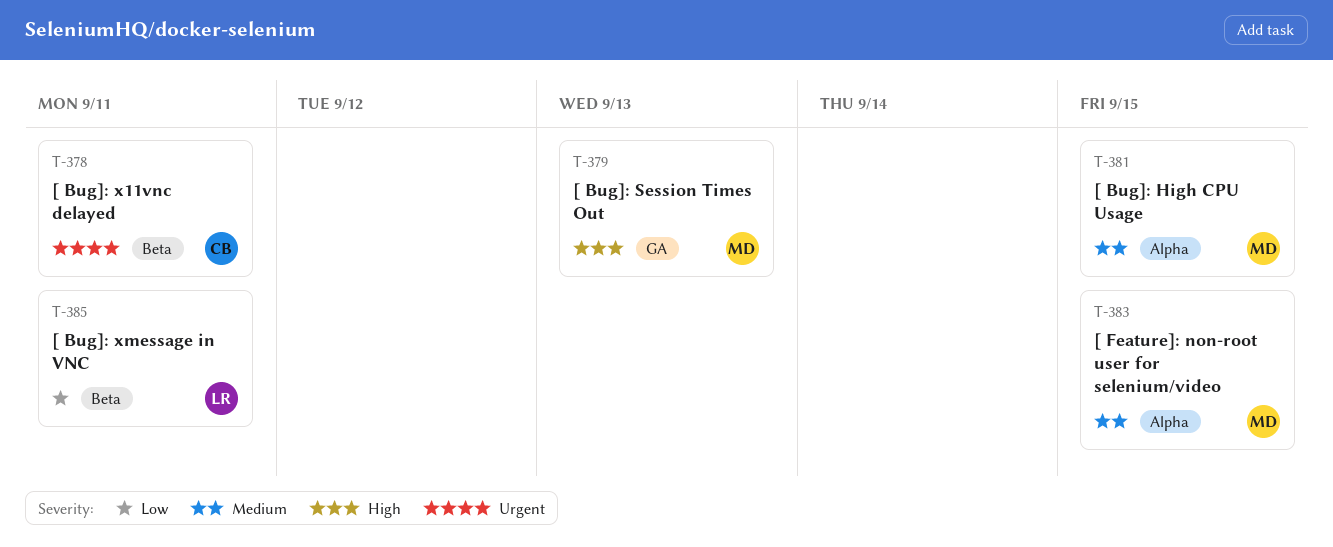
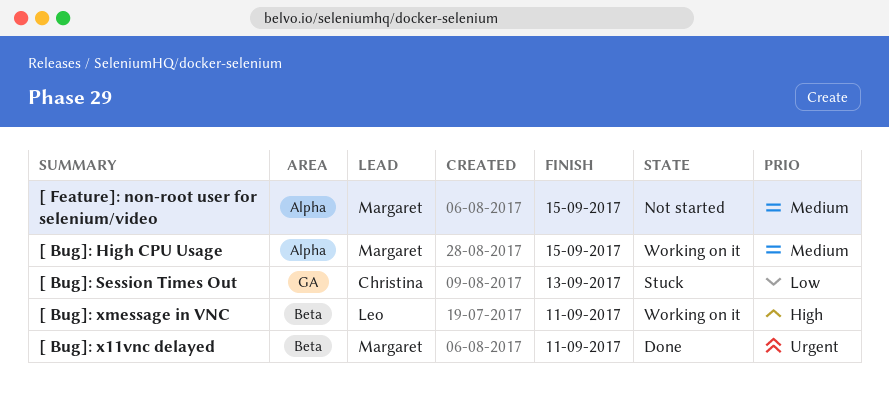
[ Bug]: Session Times Out, owner: Margaret -> Christina
[ Bug]: Session Times Out, priority: High -> Low
[ Bug]: x11vnc delayed, owner: Christina -> Margaret
[ Bug]: xmessage in VNC, priority: Low -> High

